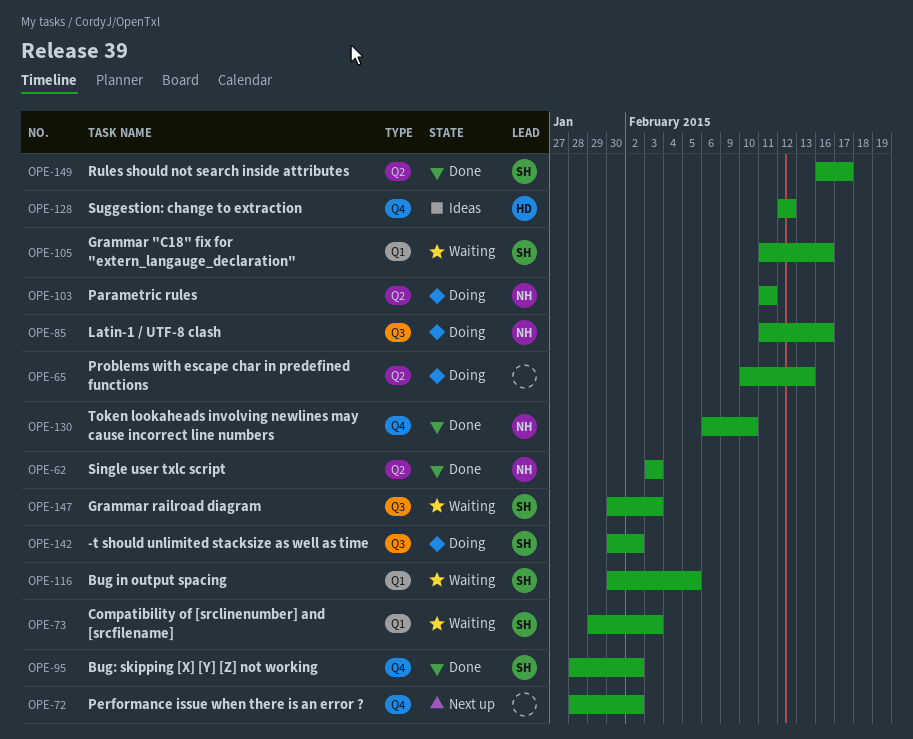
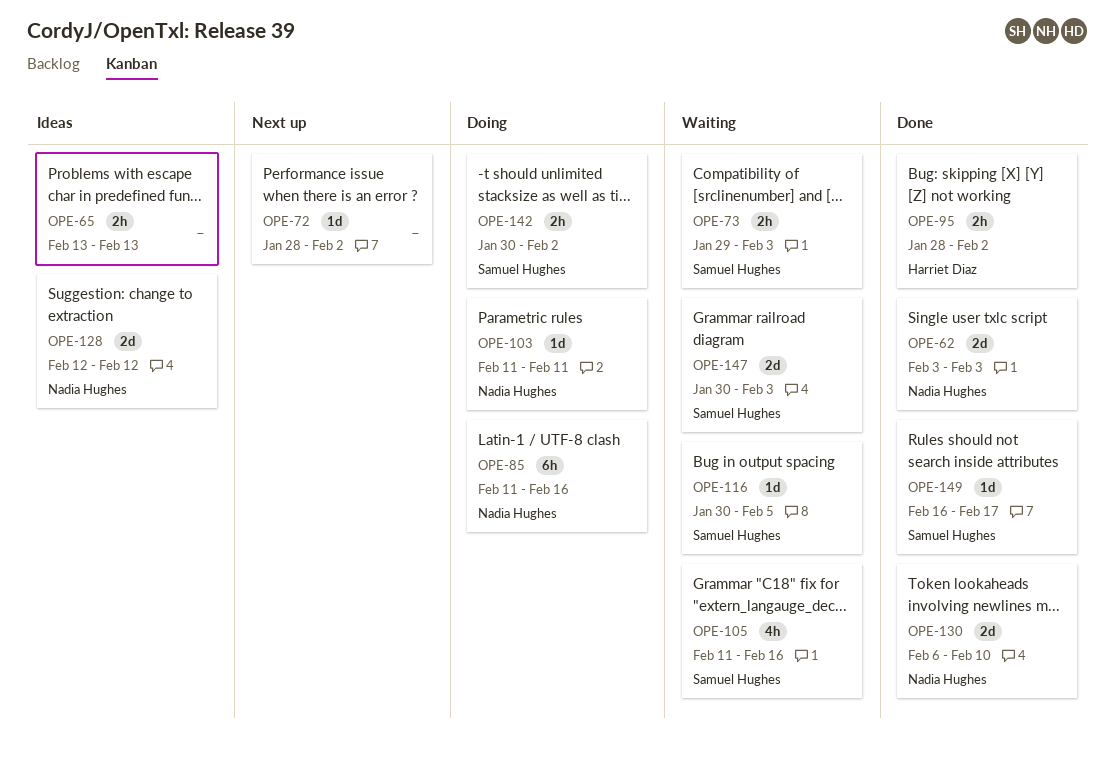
OPE-65, status: Doing -> Ideas
OPE-65, start: Feb 10 -> Feb 13
OPE-95, owner: Samuel Hughes -> Harriet Diaz
OPE-128, owner: Harriet Diaz -> Nadia Hughes

